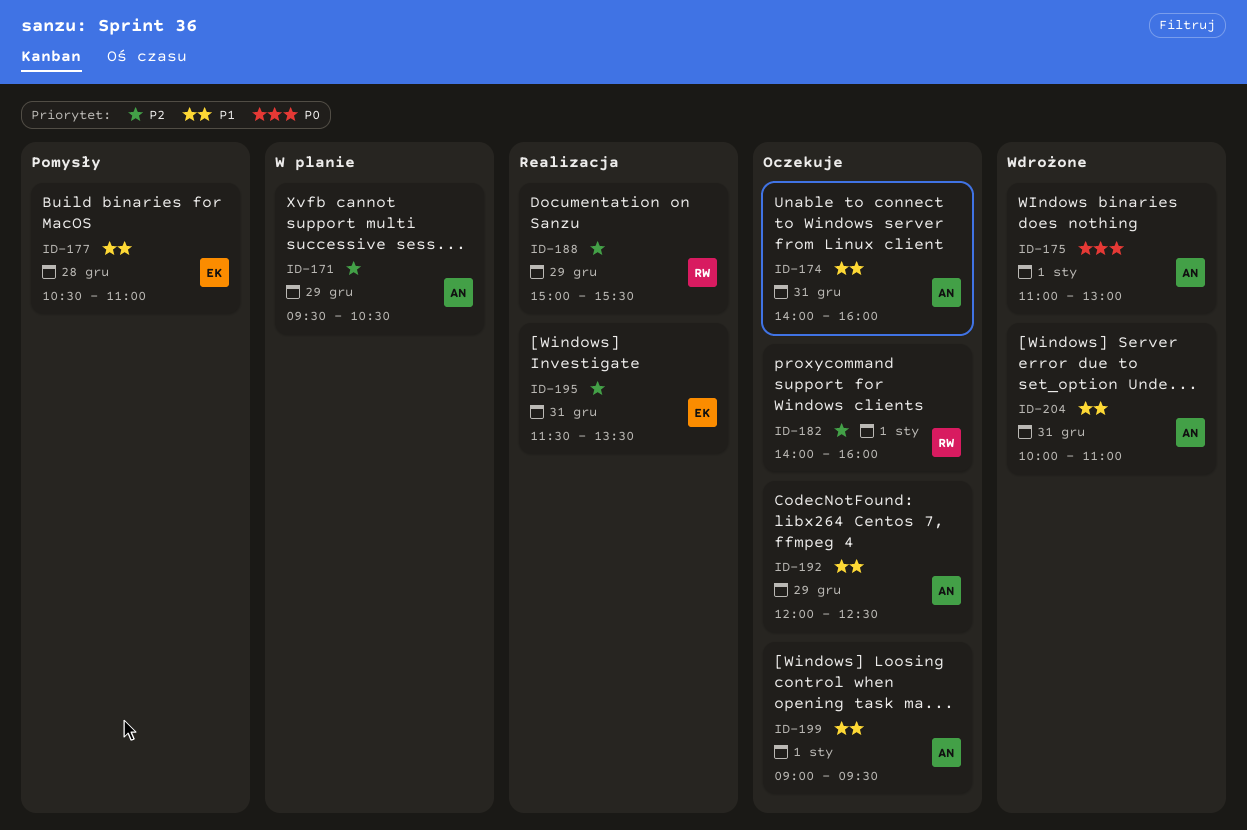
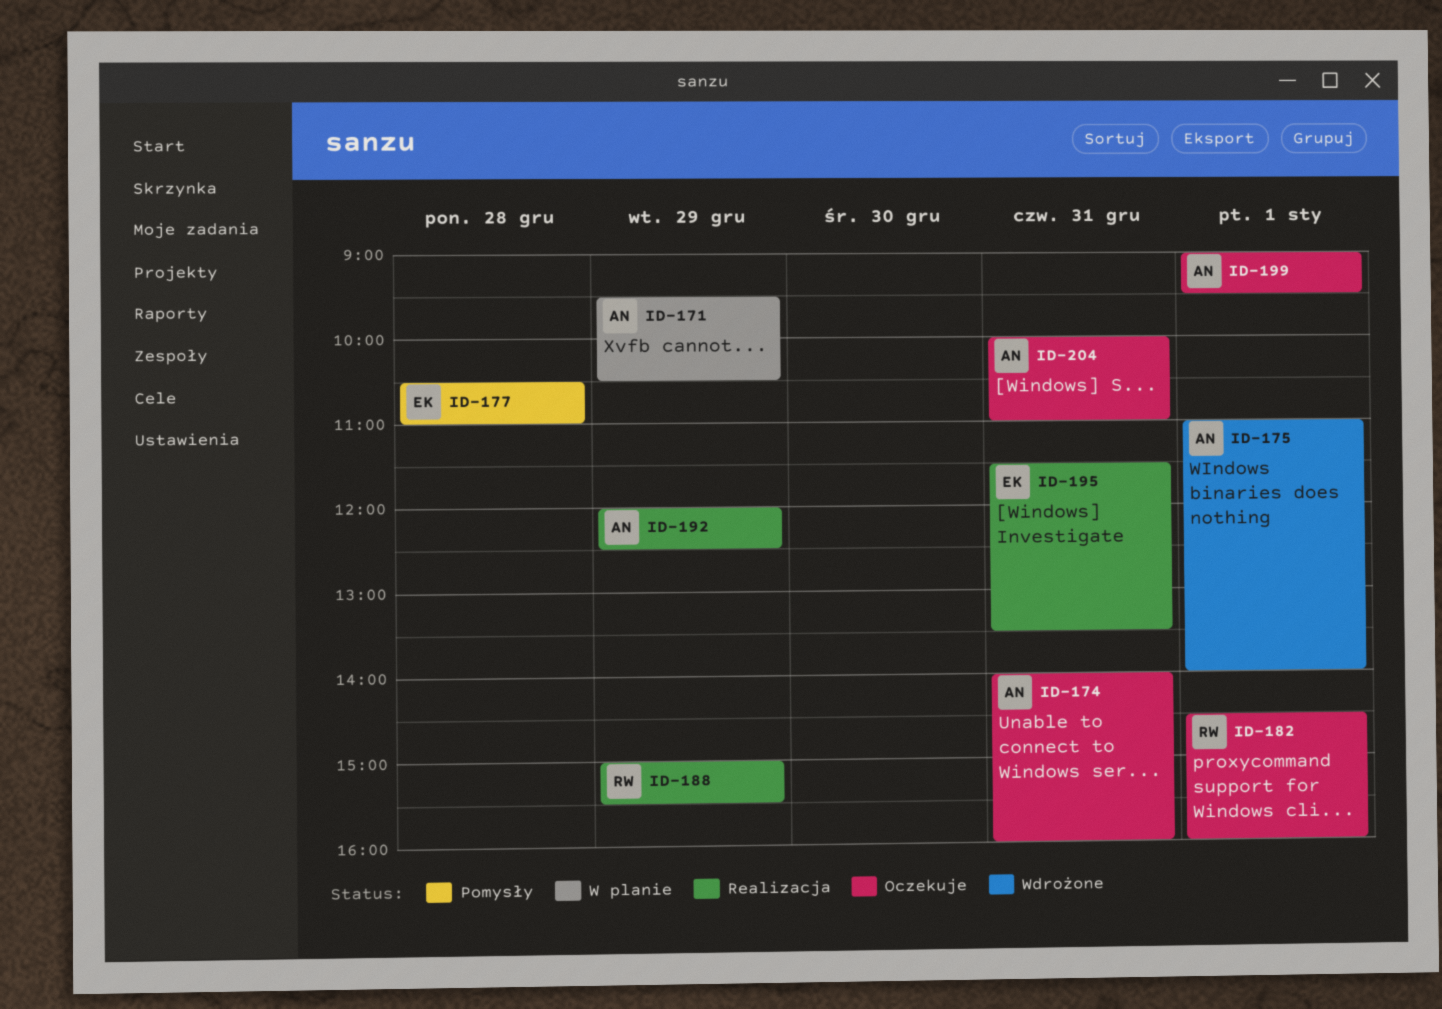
ID-175, ends: 13:00 -> 14:00
ID-182, begins: 14:00 -> 14:30
ID-192, status: Oczekuje -> Realizacja
ID-204, status: Wdrożone -> Oczekuje

